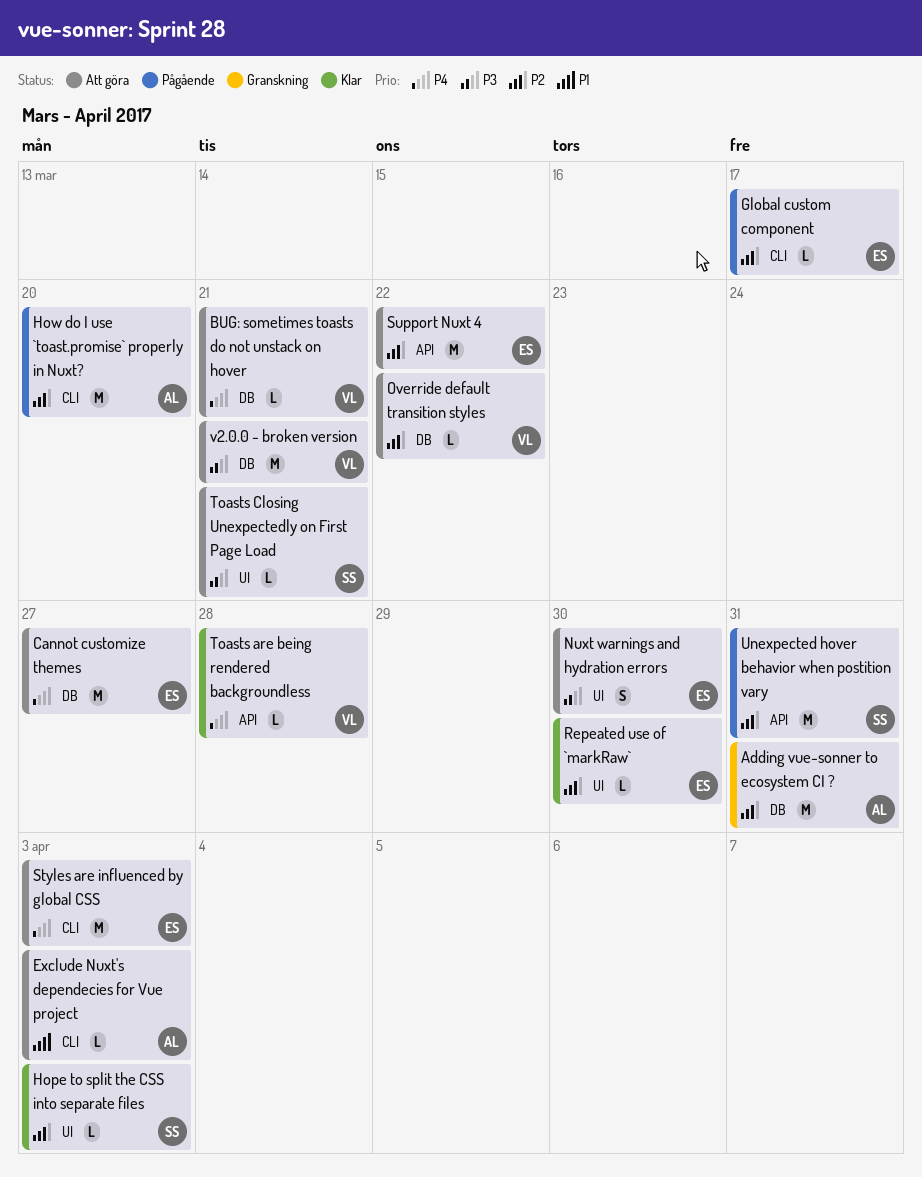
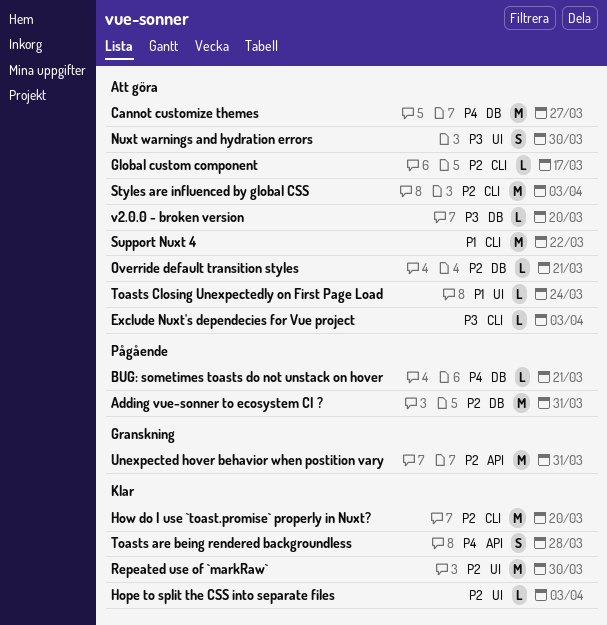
Adding vue-sonner to ecosystem CI ?, status: Granskning -> Pågående
BUG: sometimes toasts do not unstack on hover, status: Att göra -> Pågående
Exclude Nuxt's dependecies for Vue project, priority: P1 -> P3
Global custom component, status: Pågående -> Att göra
How do I use `toast.promise` properly in Nuxt?, status: Pågående -> Klar
Override default transition styles, due: Mar 22 -> Mar 21
Repeated use of `markRaw`, estimate: L -> M
Styles are influenced by global CSS, priority: P4 -> P2
Support Nuxt 4, priority: P2 -> P1
Support Nuxt 4, label: API -> CLI
Toasts are being rendered backgroundless, estimate: L -> S
Toasts Closing Unexpectedly on First Page Load, priority: P3 -> P1
Toasts Closing Unexpectedly on First Page Load, due: Mar 21 -> Mar 24
Unexpected hover behavior when postition vary, status: Pågående -> Granskning
v2.0.0 - broken version, estimate: M -> L
v2.0.0 - broken version, due: Mar 21 -> Mar 20

